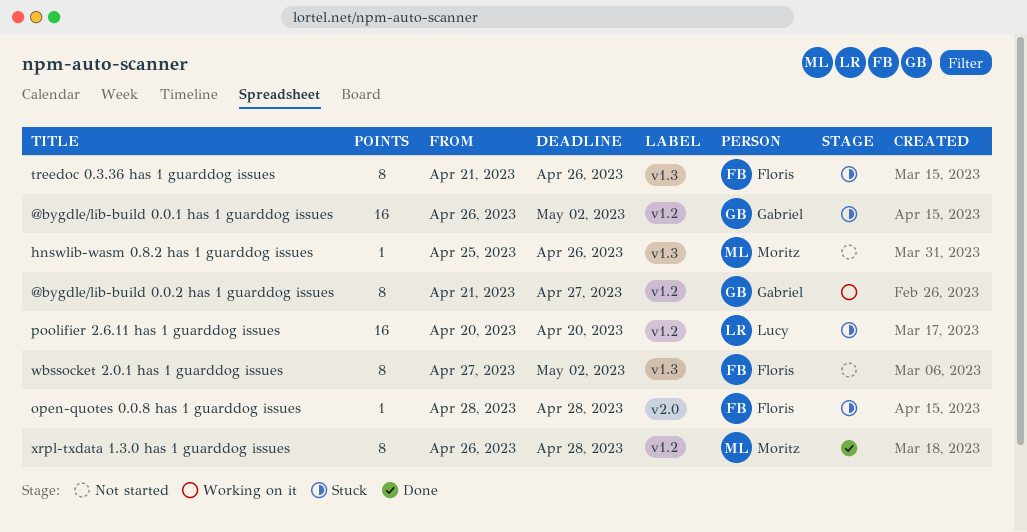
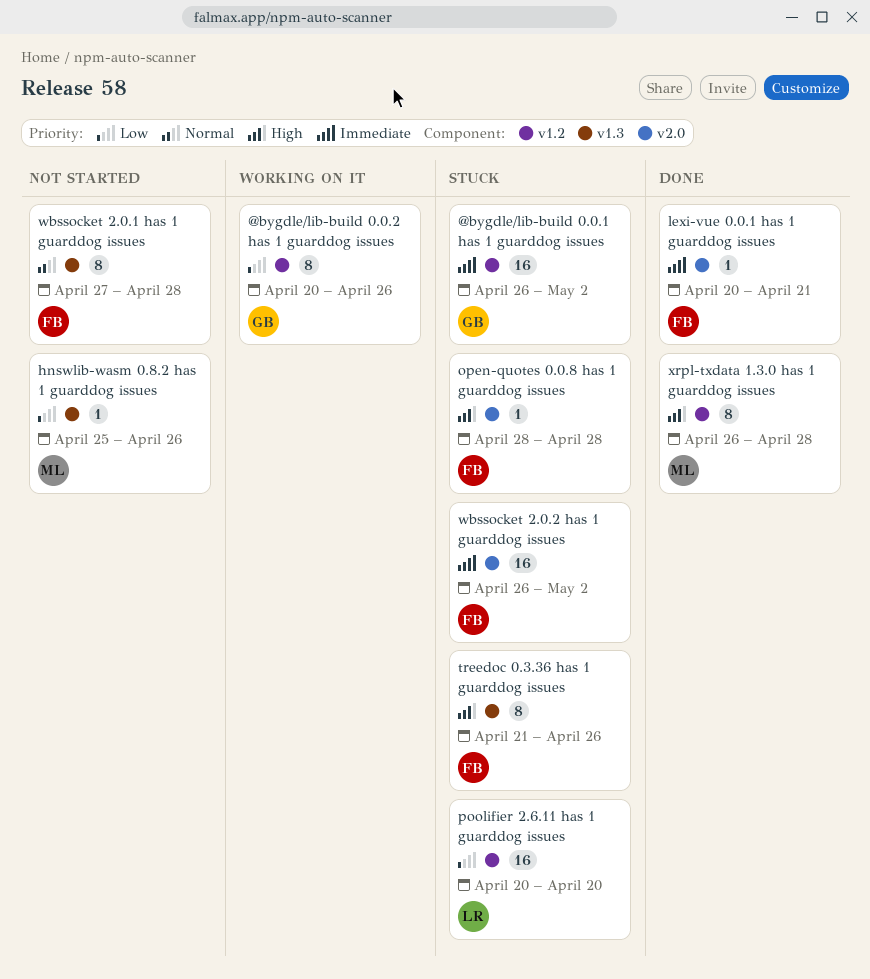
@bygdle/lib-build 0.0.2 has 1 guarddog issues, start: Apr 21 -> Apr 20
@bygdle/lib-build 0.0.2 has 1 guarddog issues, due: Apr 27 -> Apr 26
lexi-vue 0.0.1 has 1 guarddog issues: none -> present
wbssocket 2.0.1 has 1 guarddog issues, due: May 2 -> Apr 28
wbssocket 2.0.2 has 1 guarddog issues: none -> present

